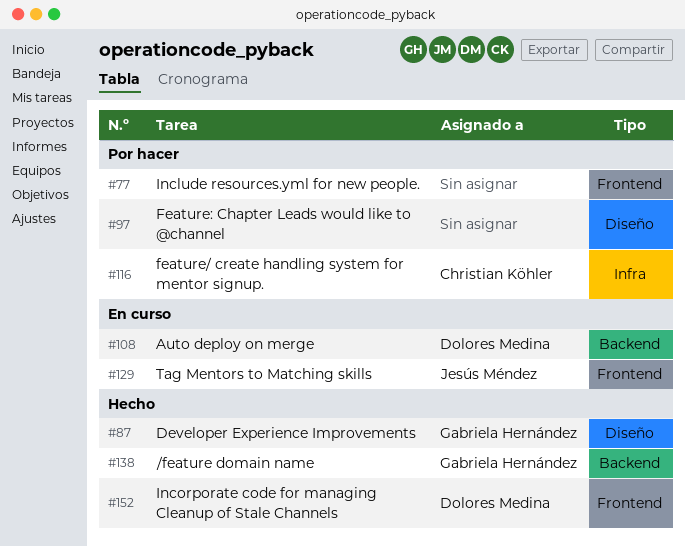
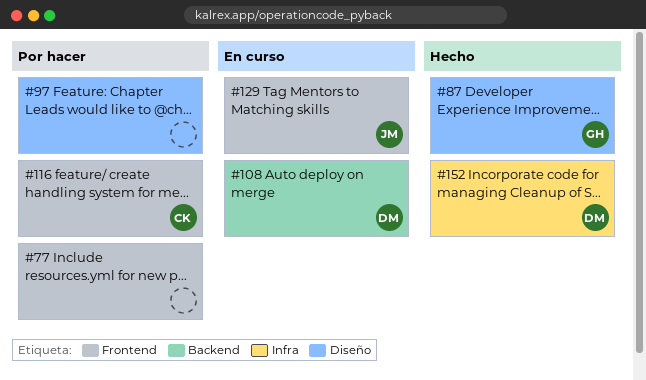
#116, label: Infra -> Frontend
#138: present -> none
#152, label: Frontend -> Infra

